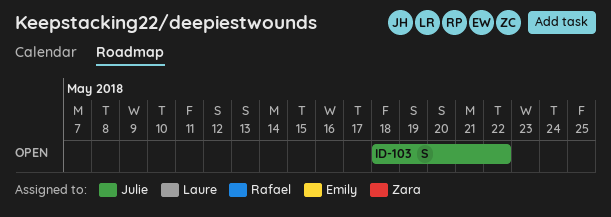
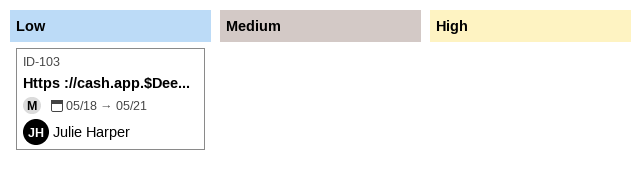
ID-103, estimate: S -> M
ID-103, due: May 22 -> May 21

